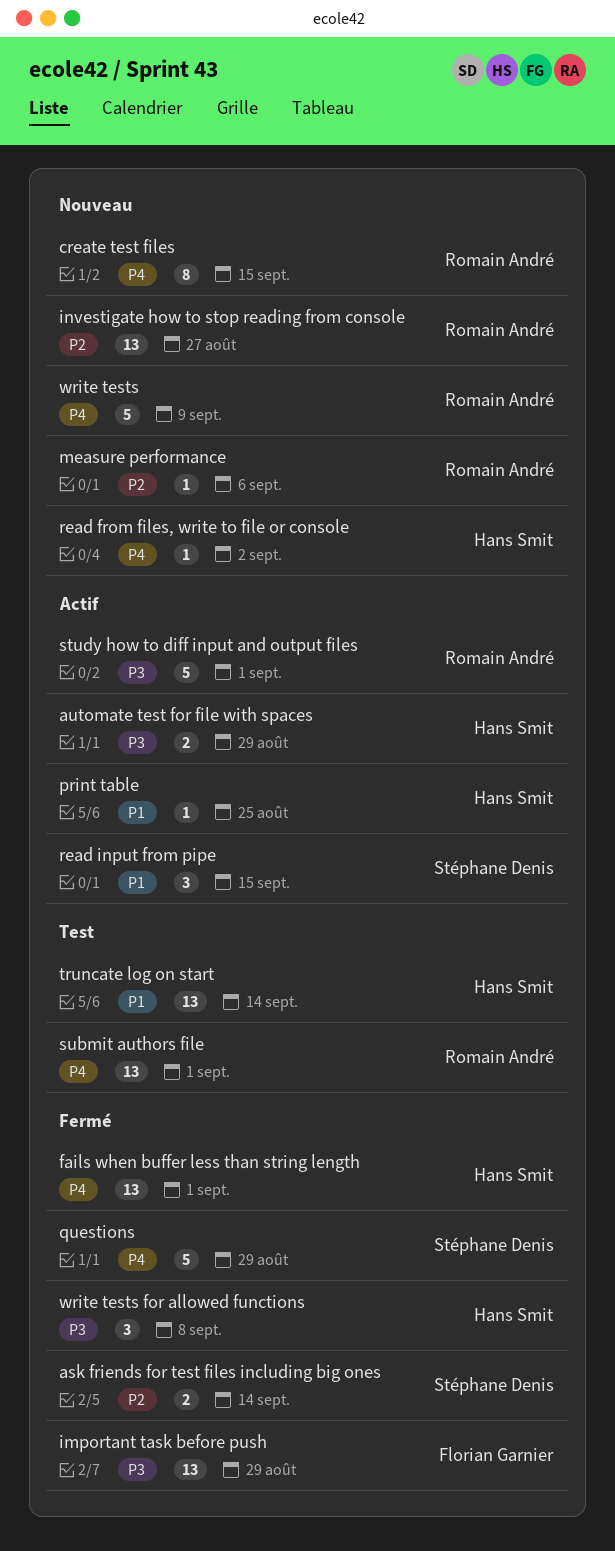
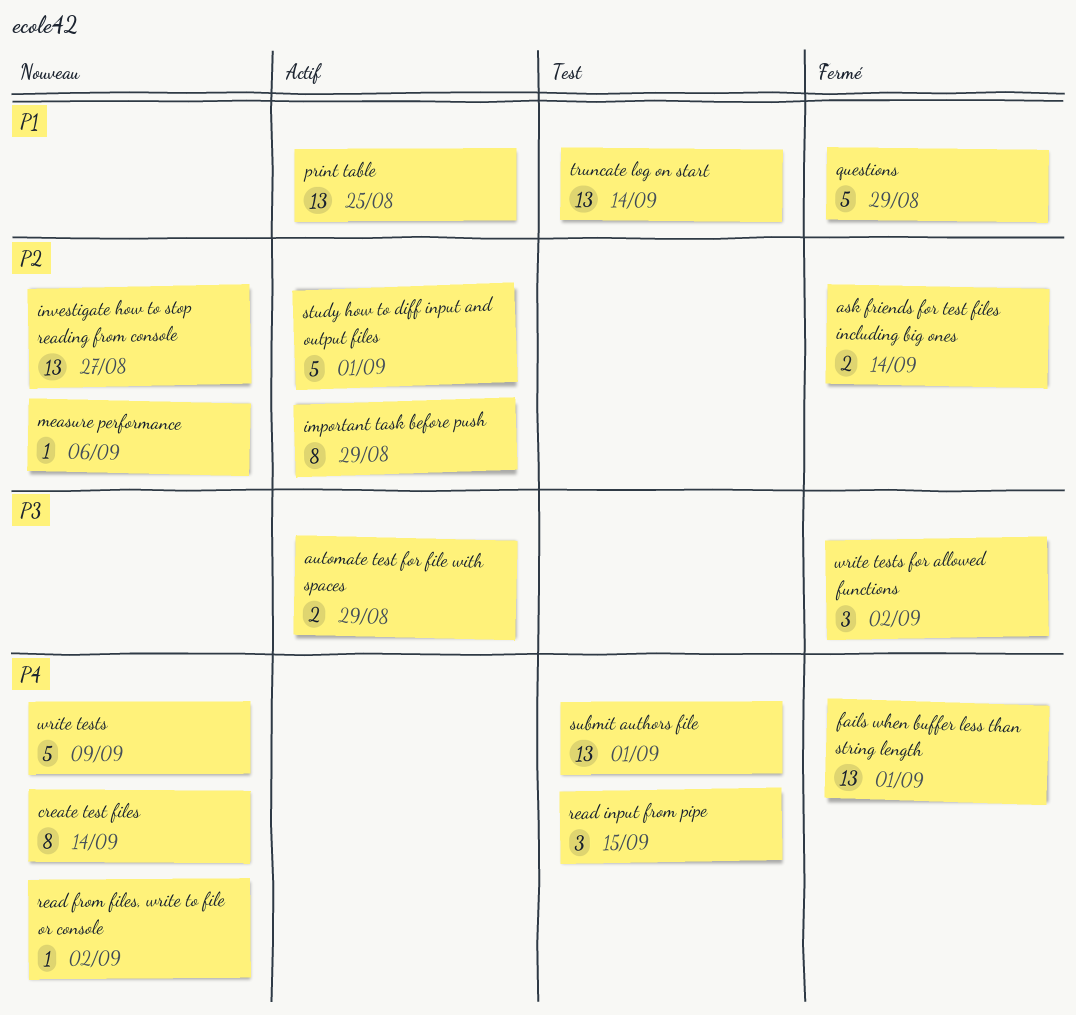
create test files, due: Sep 15 -> Sep 14
important task before push, status: Fermé -> Actif
important task before push, priority: P3 -> P2
important task before push, estimate: 13 -> 8
print table, estimate: 1 -> 13
questions, priority: P4 -> P1
read input from pipe, status: Actif -> Test
read input from pipe, priority: P1 -> P4
study how to diff input and output files, priority: P3 -> P2
write tests for allowed functions, due: Sep 8 -> Sep 2

